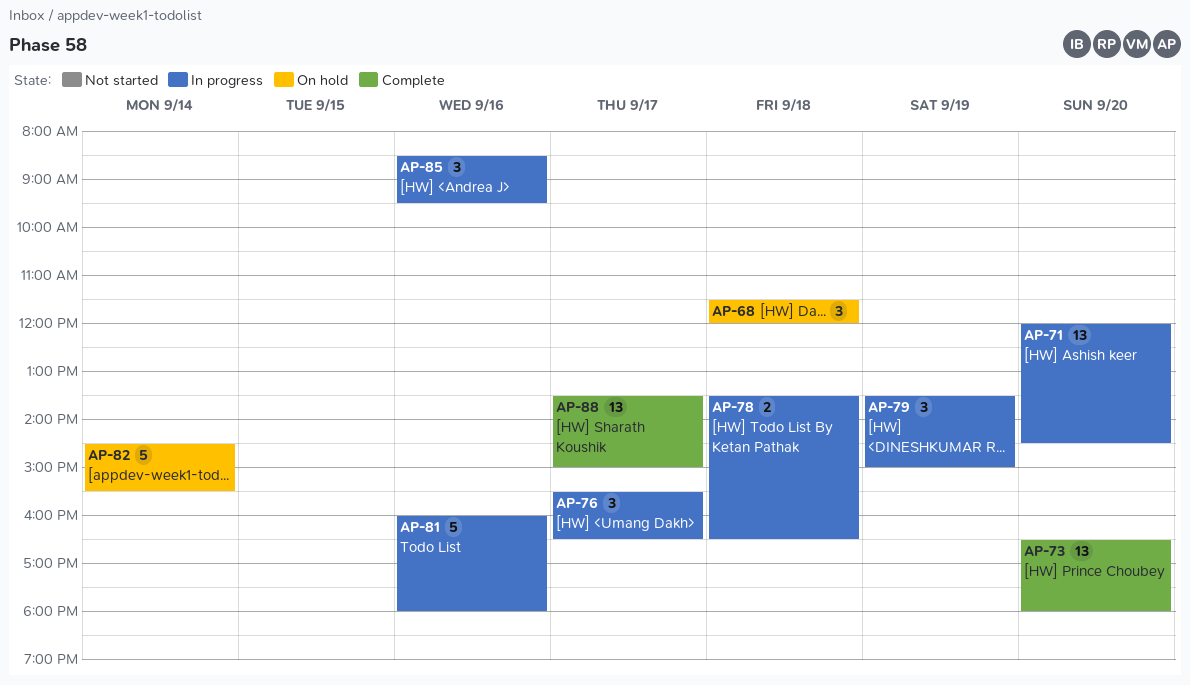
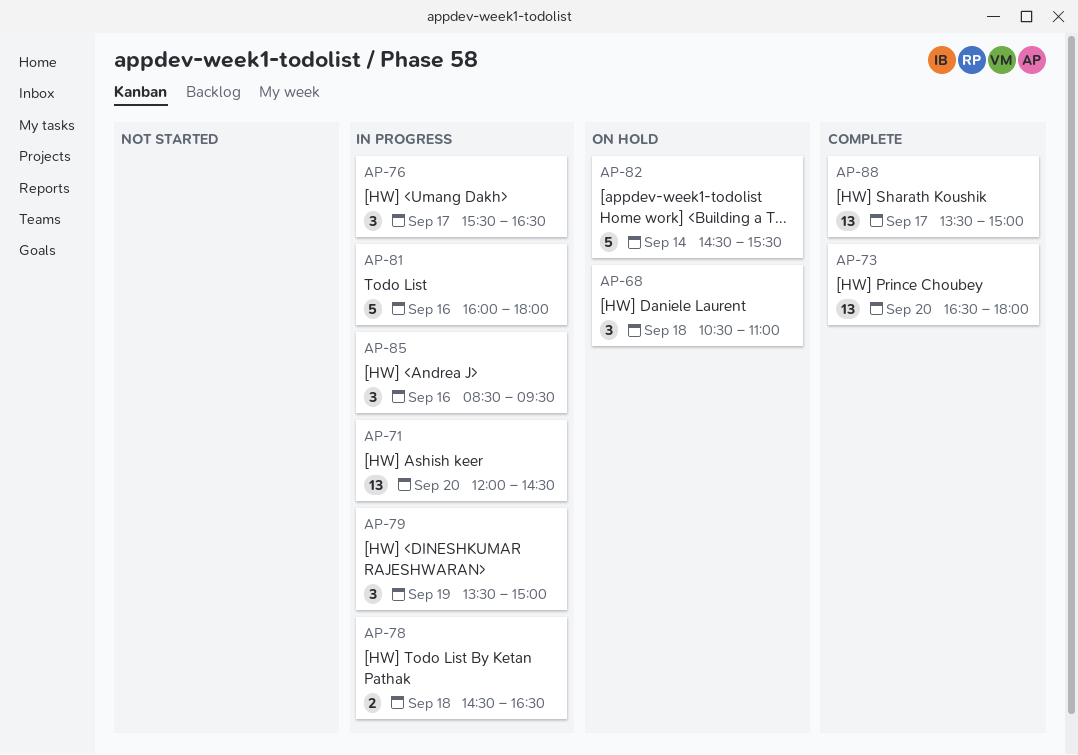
AP-68, begins: 11:30 -> 10:30
AP-68, ends: 12:00 -> 11:00
AP-78, begins: 13:30 -> 14:30

